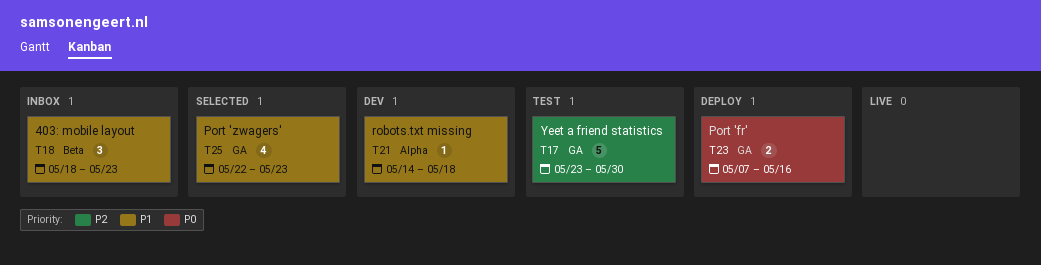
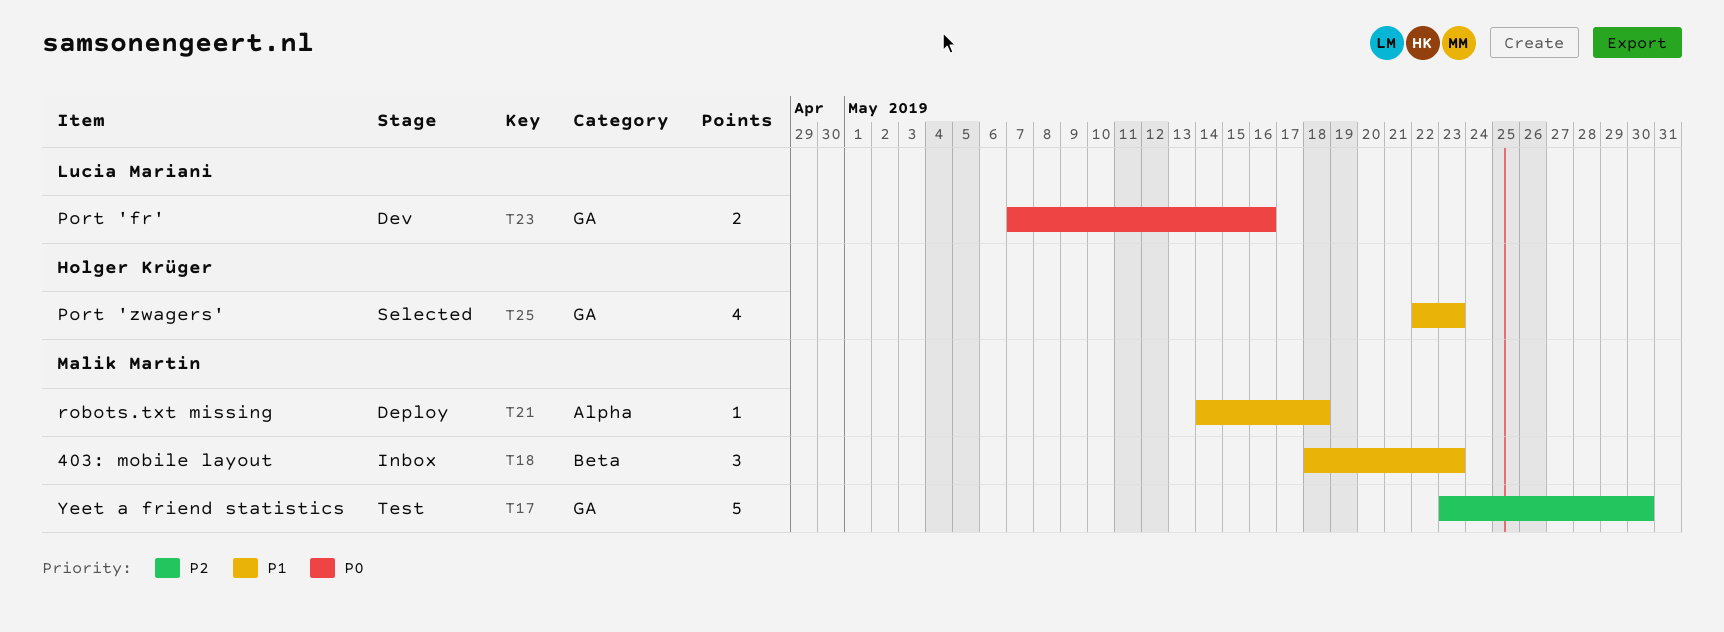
T21, status: Dev -> Deploy
T23, status: Deploy -> Dev

